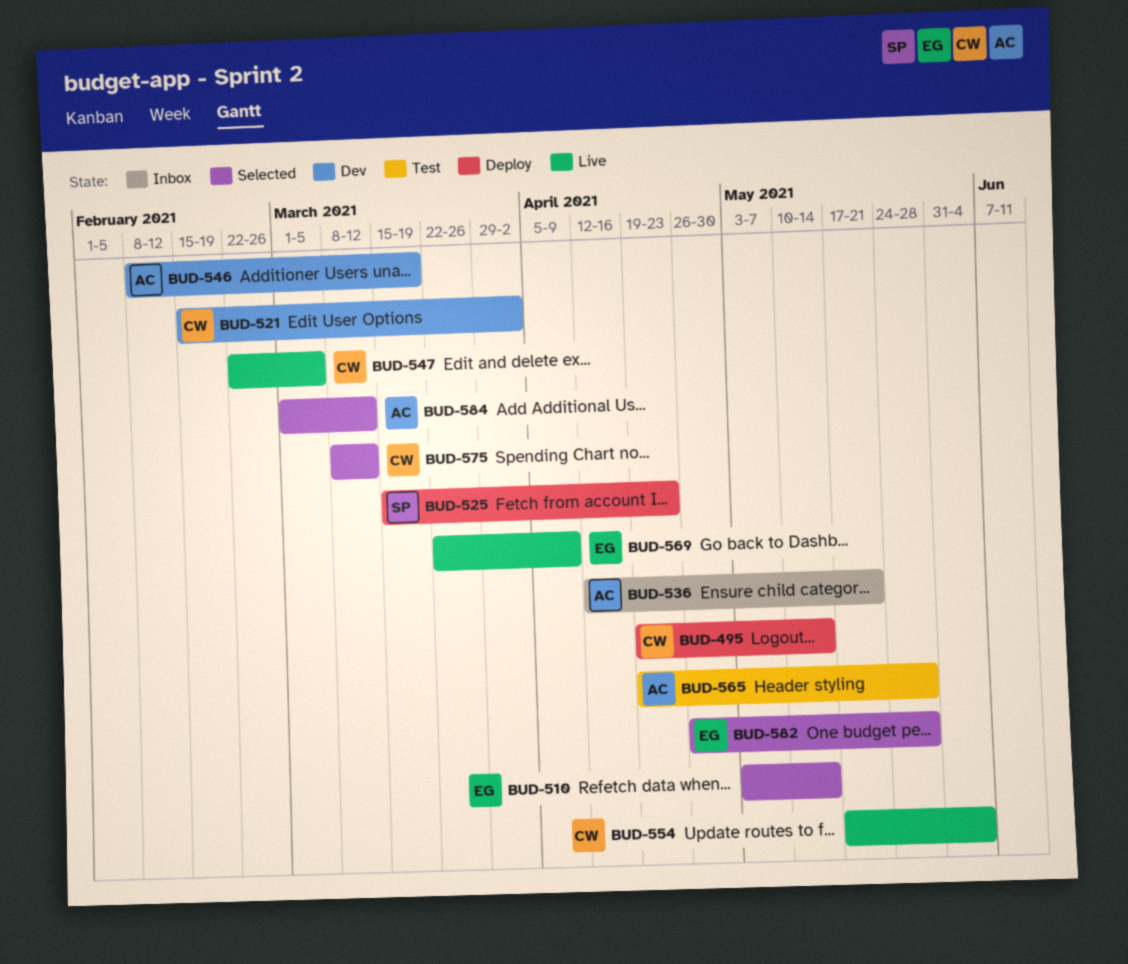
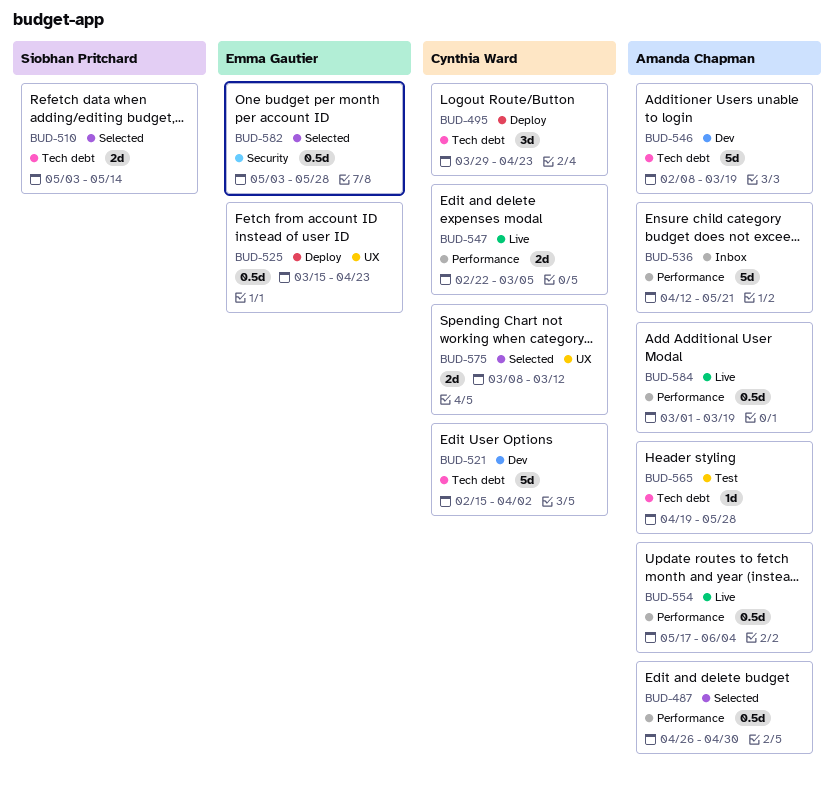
BUD-487: none -> present
BUD-495, start: Apr 19 -> Mar 29
BUD-495, due: May 14 -> Apr 23
BUD-510, owner: Emma Gautier -> Siobhan Pritchard
BUD-525, owner: Siobhan Pritchard -> Emma Gautier
BUD-554, owner: Cynthia Ward -> Amanda Chapman
BUD-569: present -> none
BUD-582, start: Apr 26 -> May 3
BUD-584, status: Selected -> Live
BUD-584, due: Mar 12 -> Mar 19

